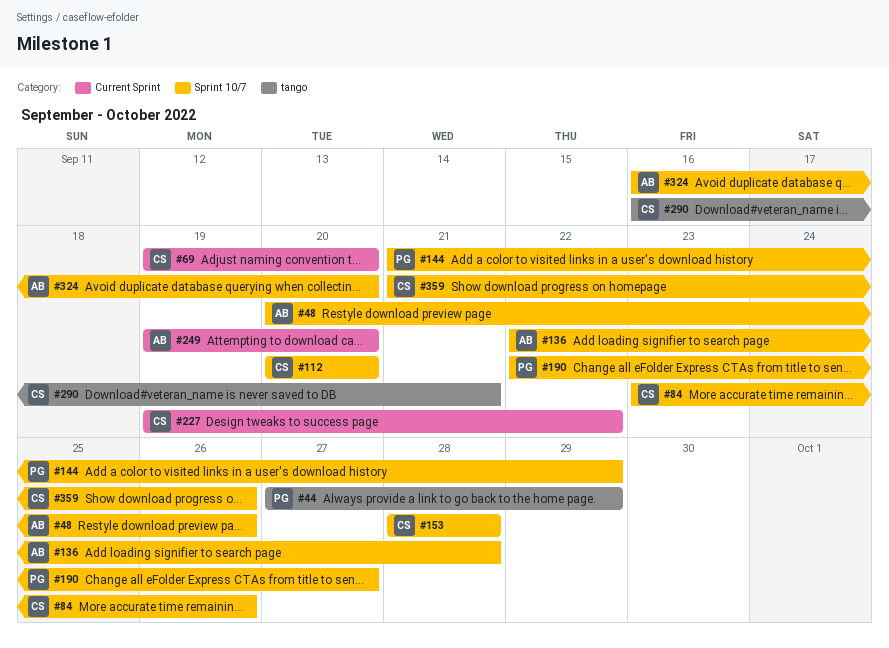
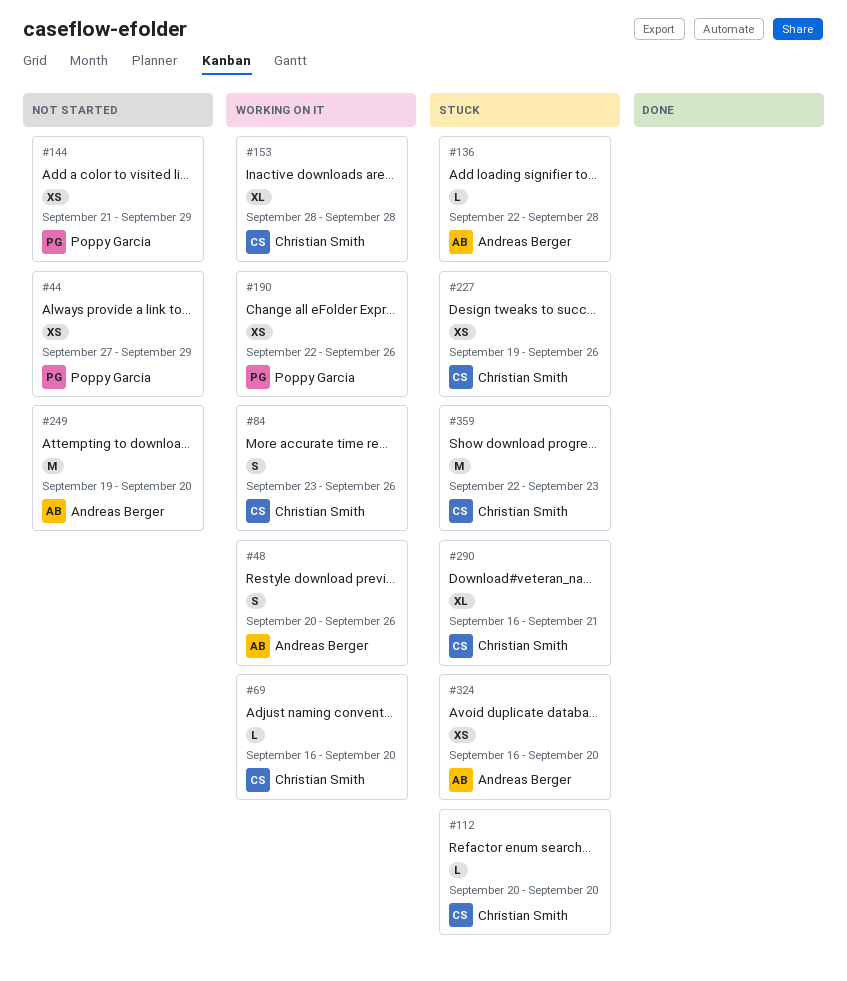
#69, start: Sep 19 -> Sep 16
#190, due: Sep 27 -> Sep 26
#227, due: Sep 22 -> Sep 26
#359, start: Sep 21 -> Sep 22
#359, due: Sep 26 -> Sep 23

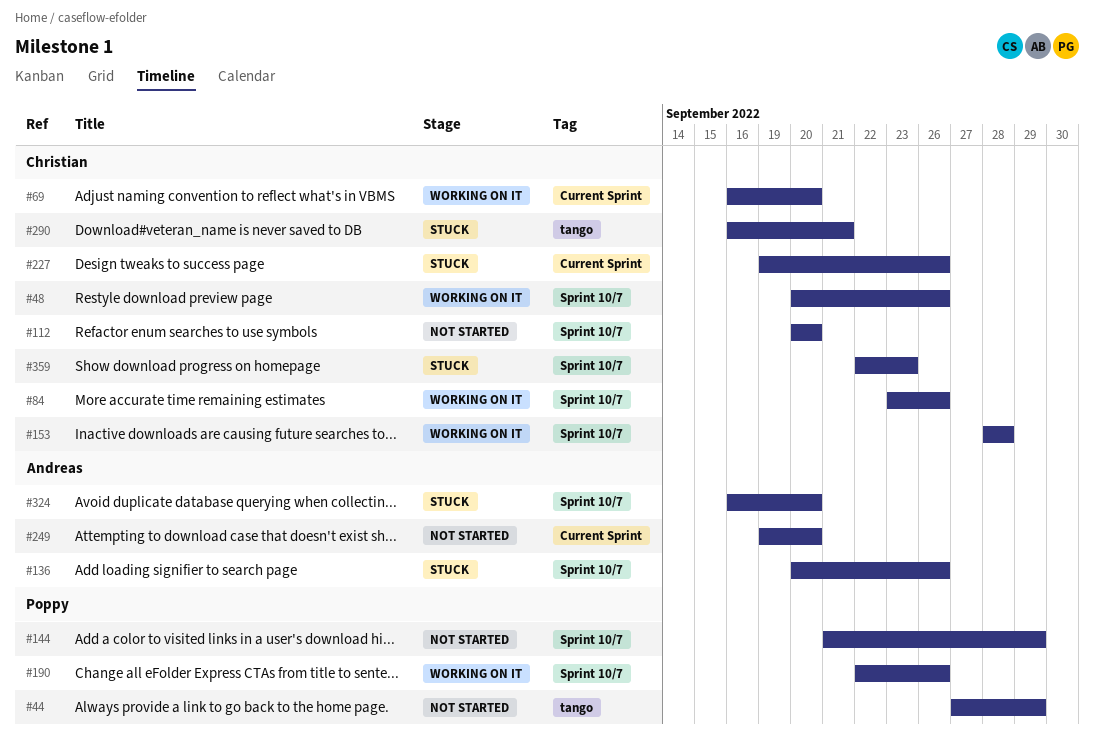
#48, owner: Andreas Berger -> Christian Smith
#112, status: Stuck -> Not started
#136, start: Sep 22 -> Sep 20
#136, due: Sep 28 -> Sep 26

